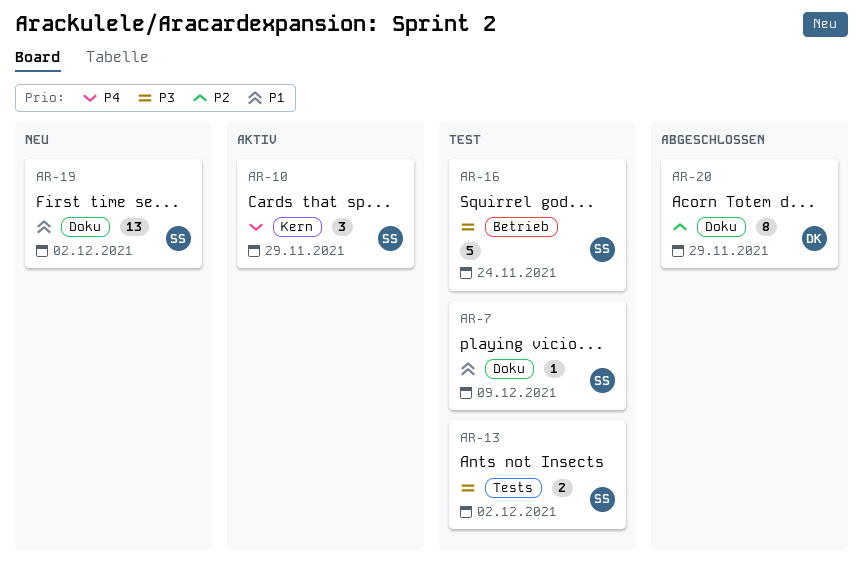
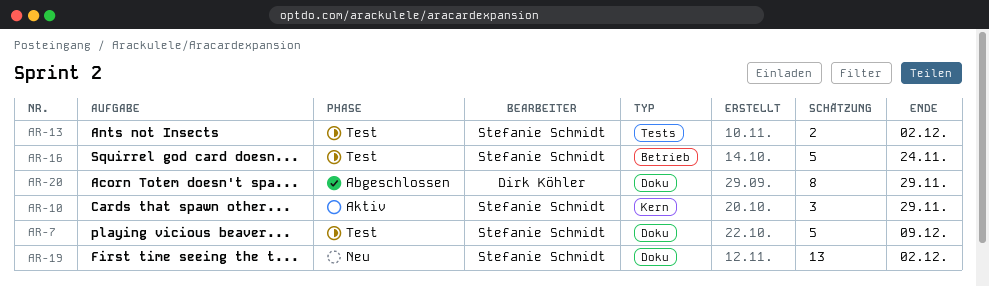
AR-7, estimate: 1 -> 5

